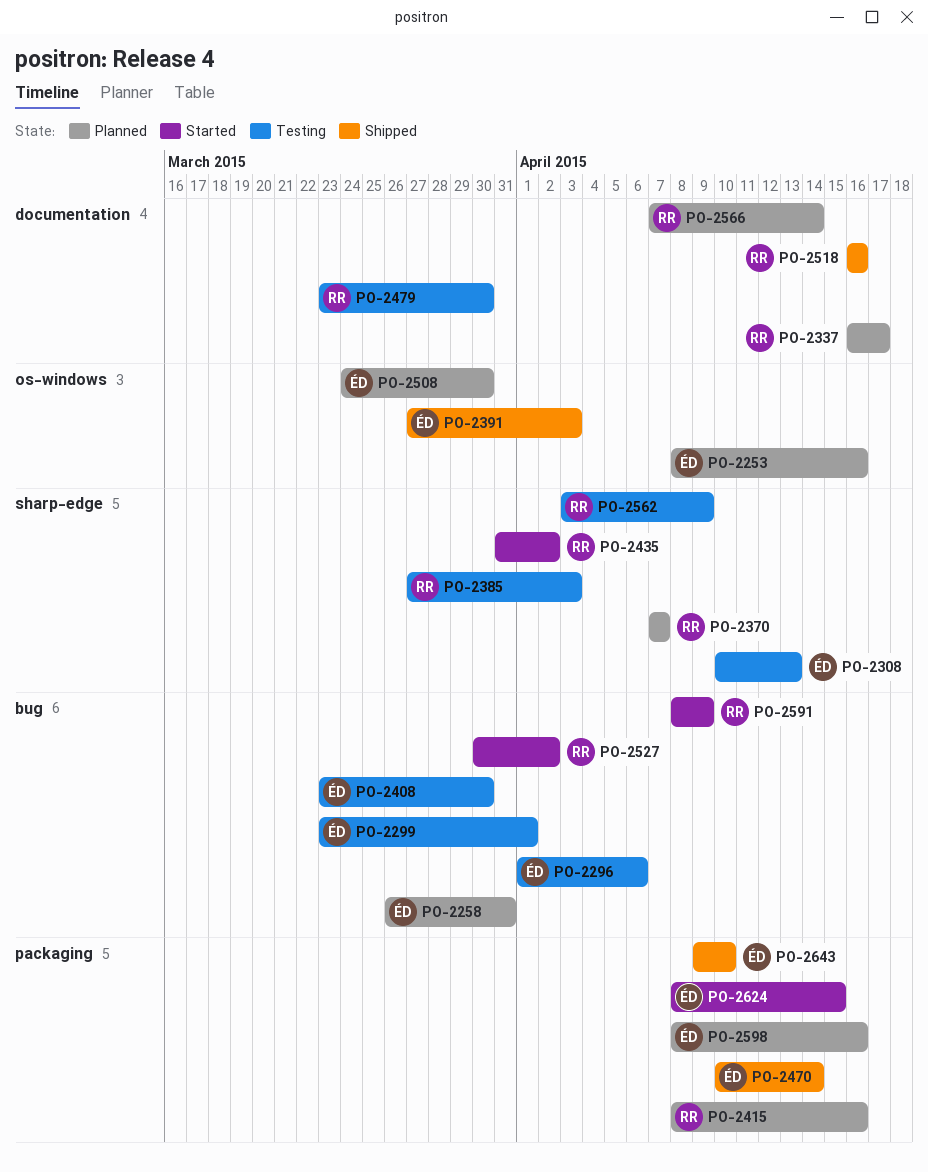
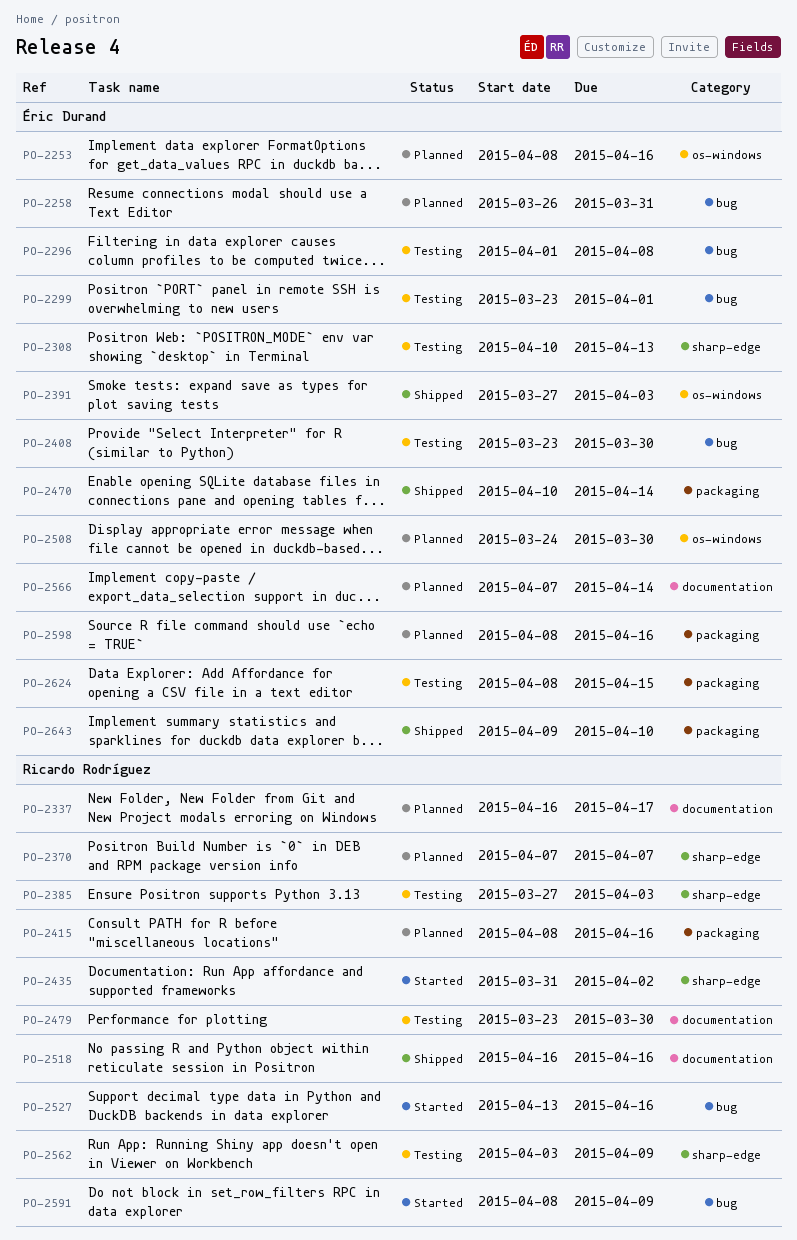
PO-2296, due: Apr 6 -> Apr 8
PO-2527, start: Mar 30 -> Apr 13
PO-2527, due: Apr 2 -> Apr 16
PO-2566, owner: Ricardo Rodríguez -> Éric Durand
PO-2624, status: Started -> Testing

